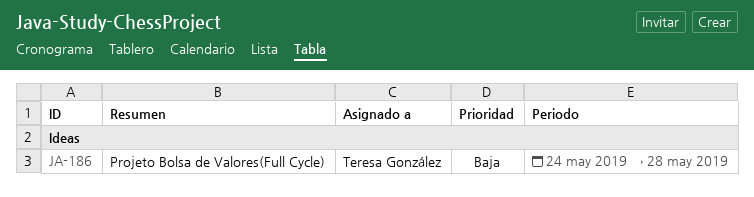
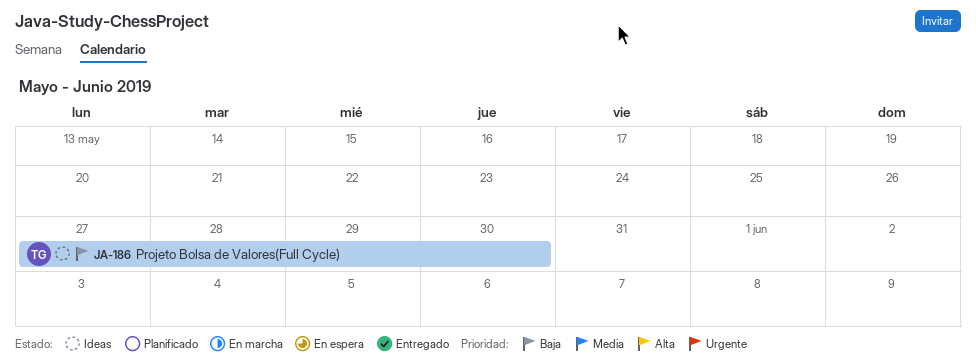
JA-186, start: May 24 -> May 27
JA-186, due: May 28 -> May 30

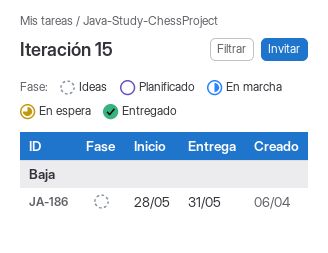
JA-186, start: May 27 -> May 28
JA-186, due: May 30 -> May 31

